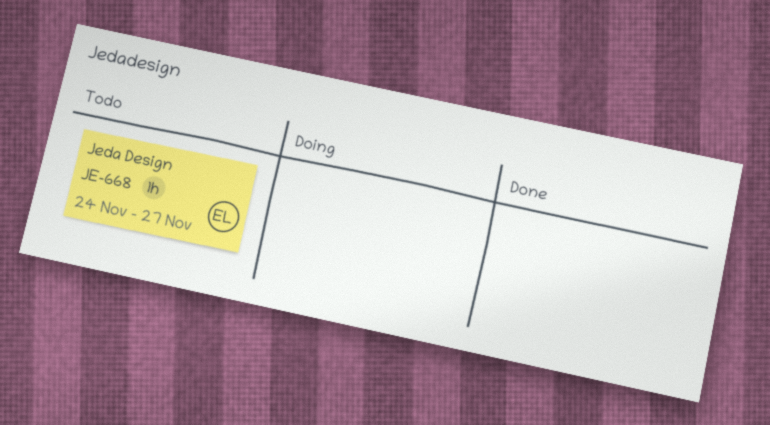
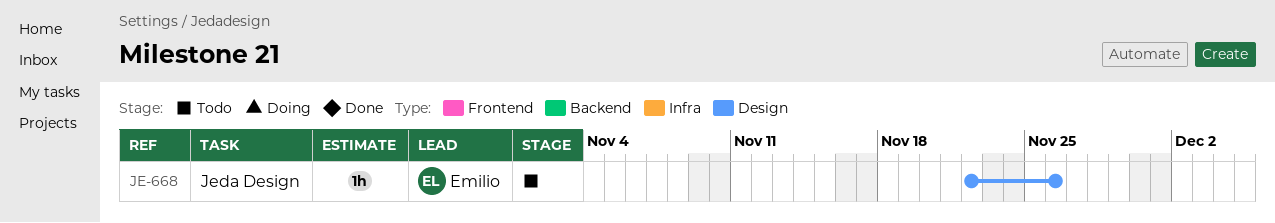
JE-668, start: Nov 24 -> Nov 22
JE-668, due: Nov 27 -> Nov 26

